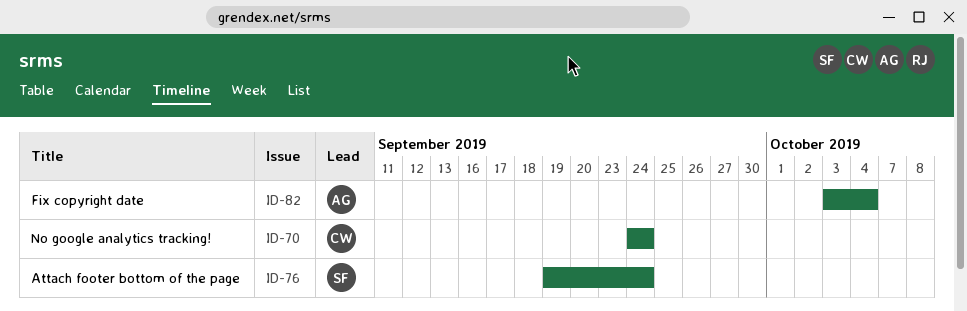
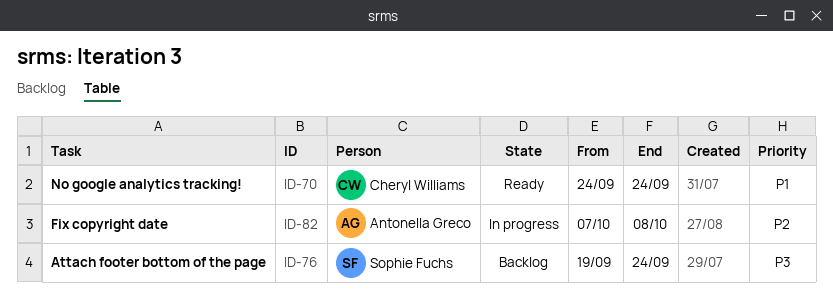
ID-82, start: Oct 3 -> Oct 7
ID-82, due: Oct 4 -> Oct 8

